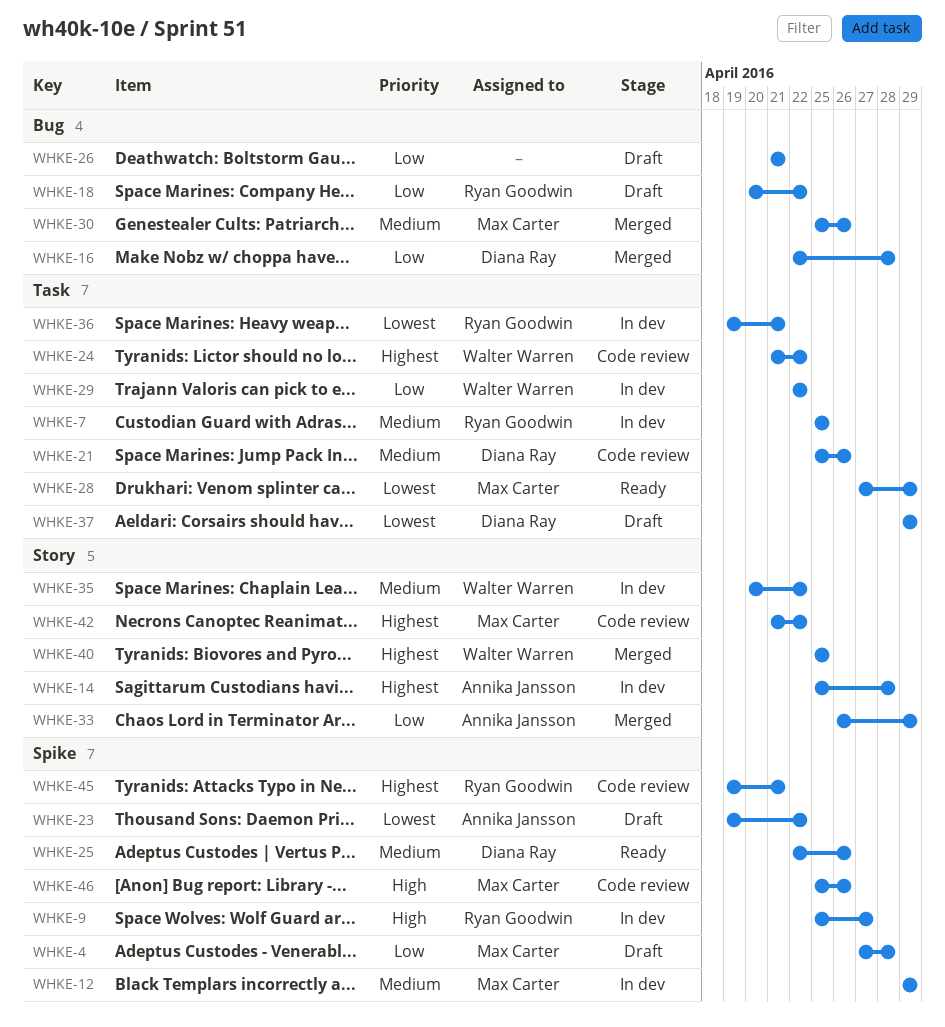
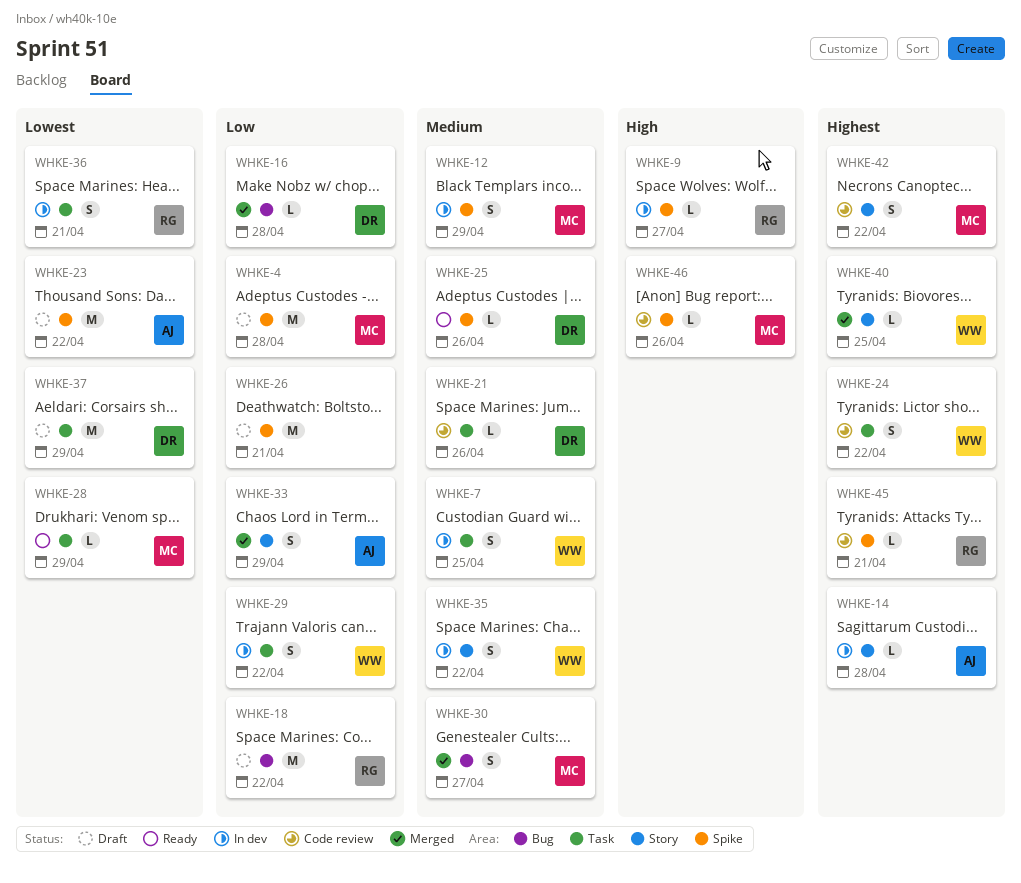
WHKE-7, owner: Ryan Goodwin -> Walter Warren
WHKE-26, label: Bug -> Spike
WHKE-30, due: Apr 26 -> Apr 27

